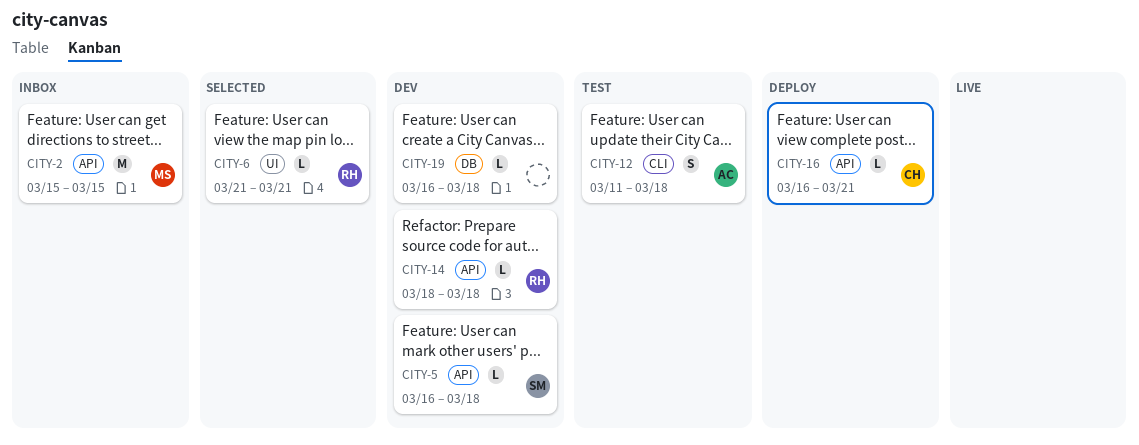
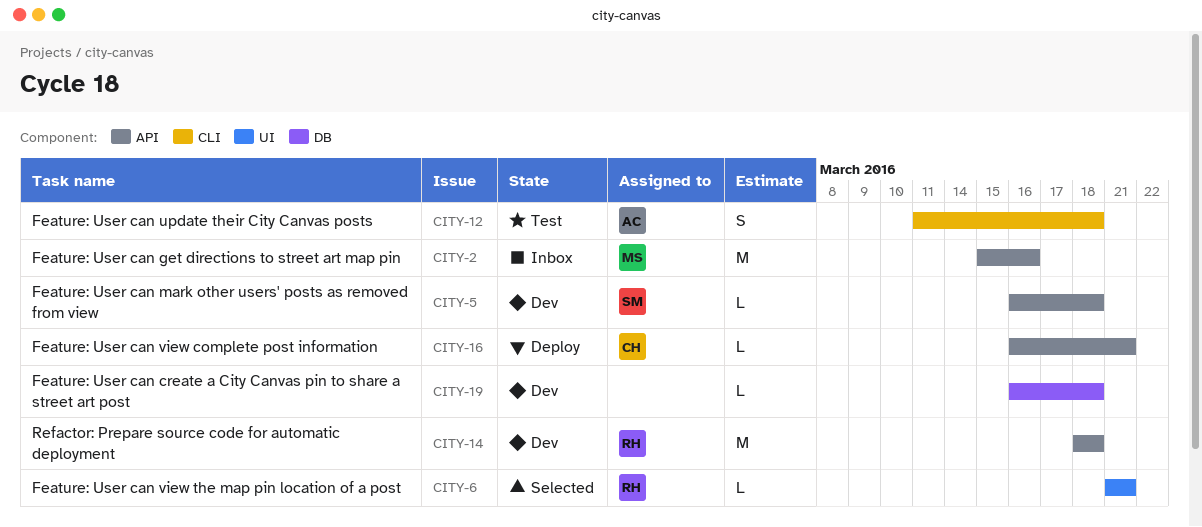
CITY-2, due: Mar 15 -> Mar 16
CITY-14, estimate: L -> M

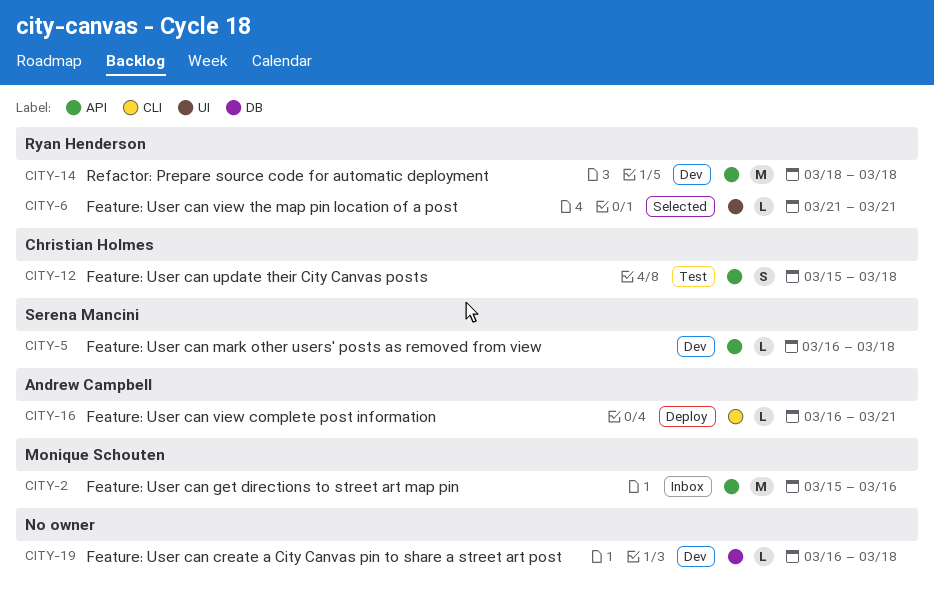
CITY-12, owner: Andrew Campbell -> Christian Holmes
CITY-12, label: CLI -> API
CITY-12, start: Mar 11 -> Mar 15
CITY-16, owner: Christian Holmes -> Andrew Campbell
CITY-16, label: API -> CLI

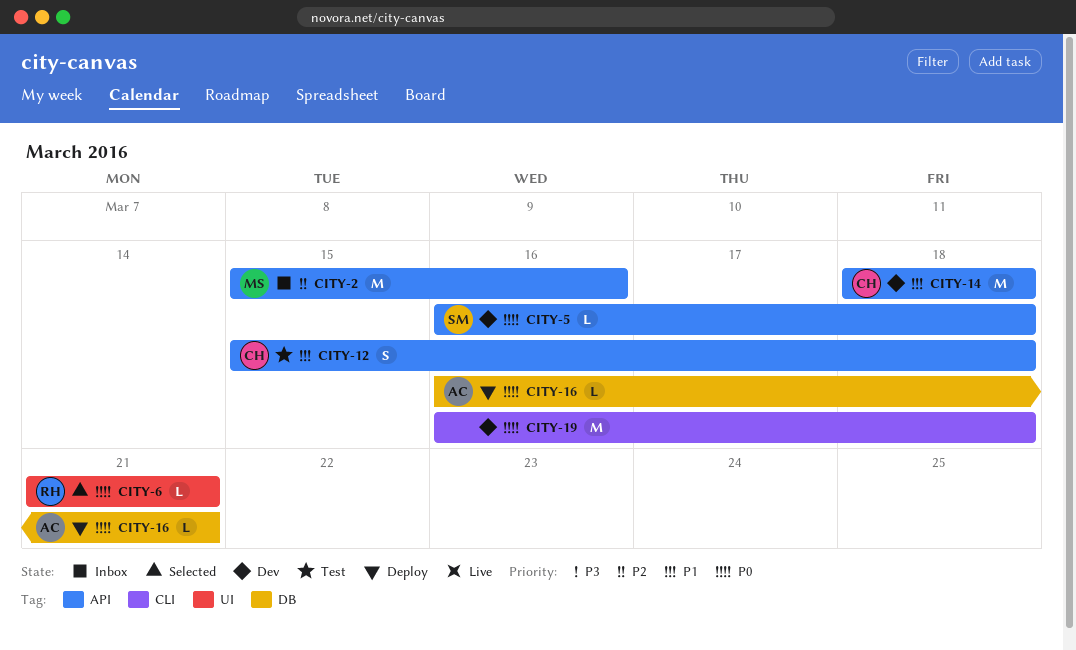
CITY-14, owner: Ryan Henderson -> Christian Holmes
CITY-16, label: CLI -> DB
CITY-19, label: DB -> CLI
CITY-19, estimate: L -> M

